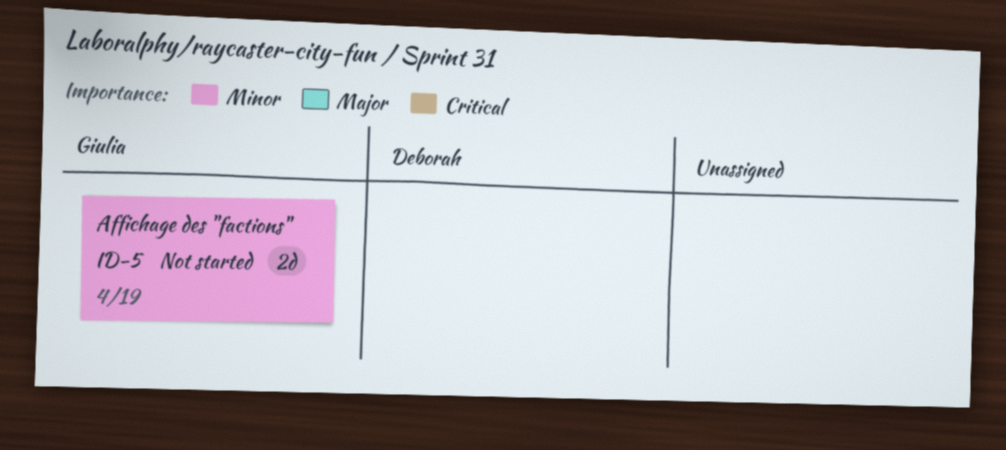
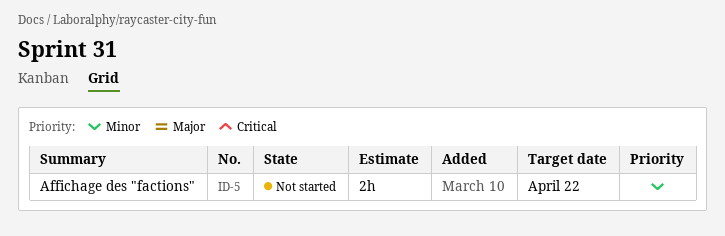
ID-5, estimate: 2d -> 2h
ID-5, due: Apr 19 -> Apr 22

